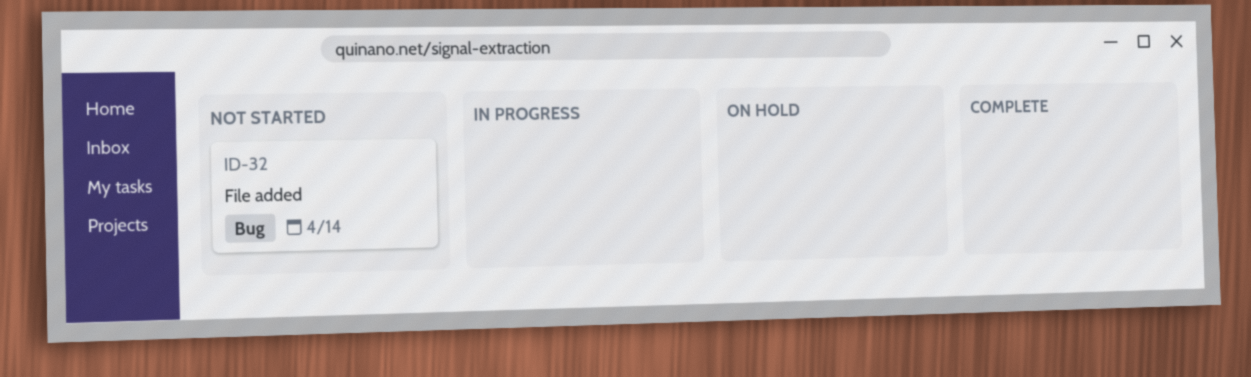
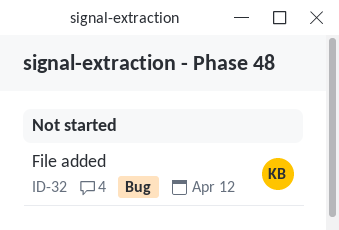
ID-32, due: Apr 14 -> Apr 12

